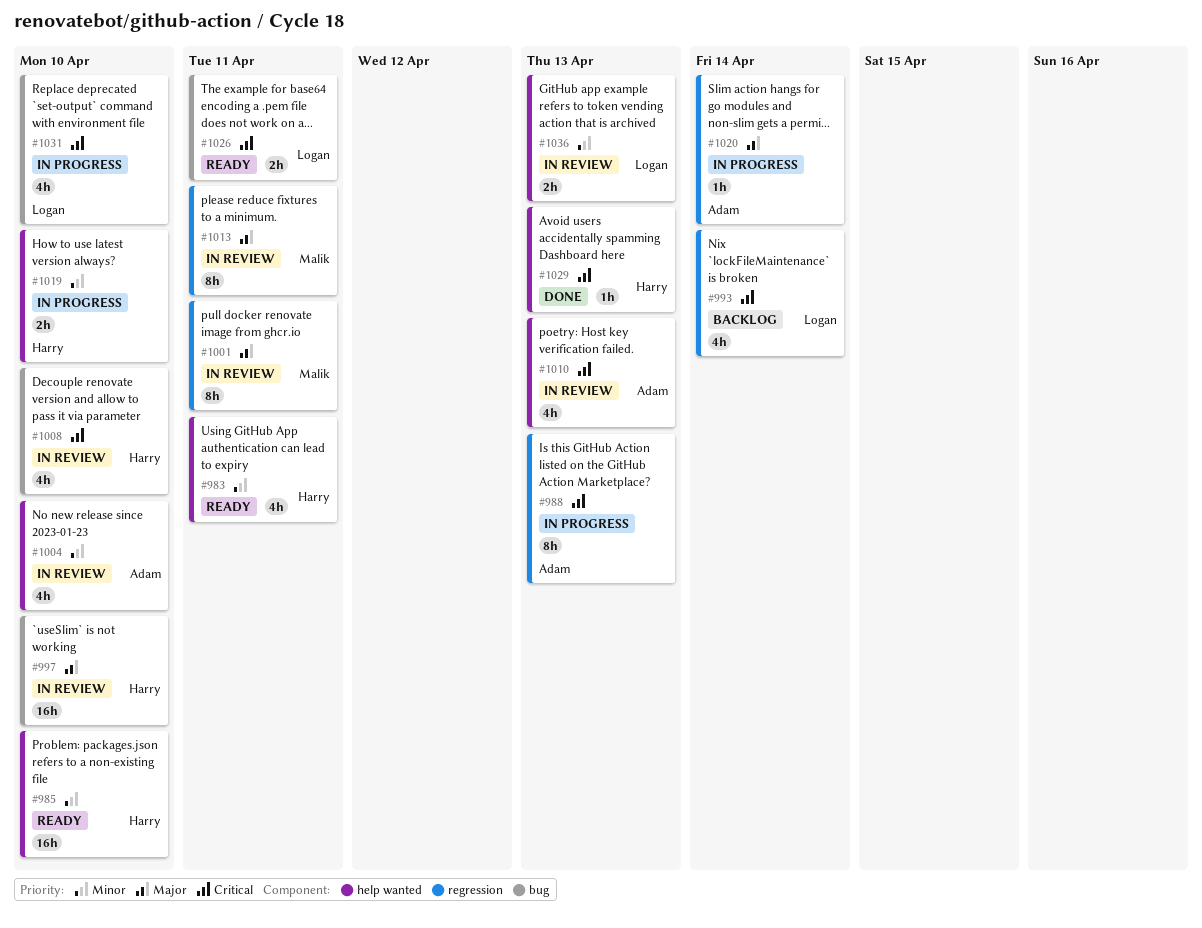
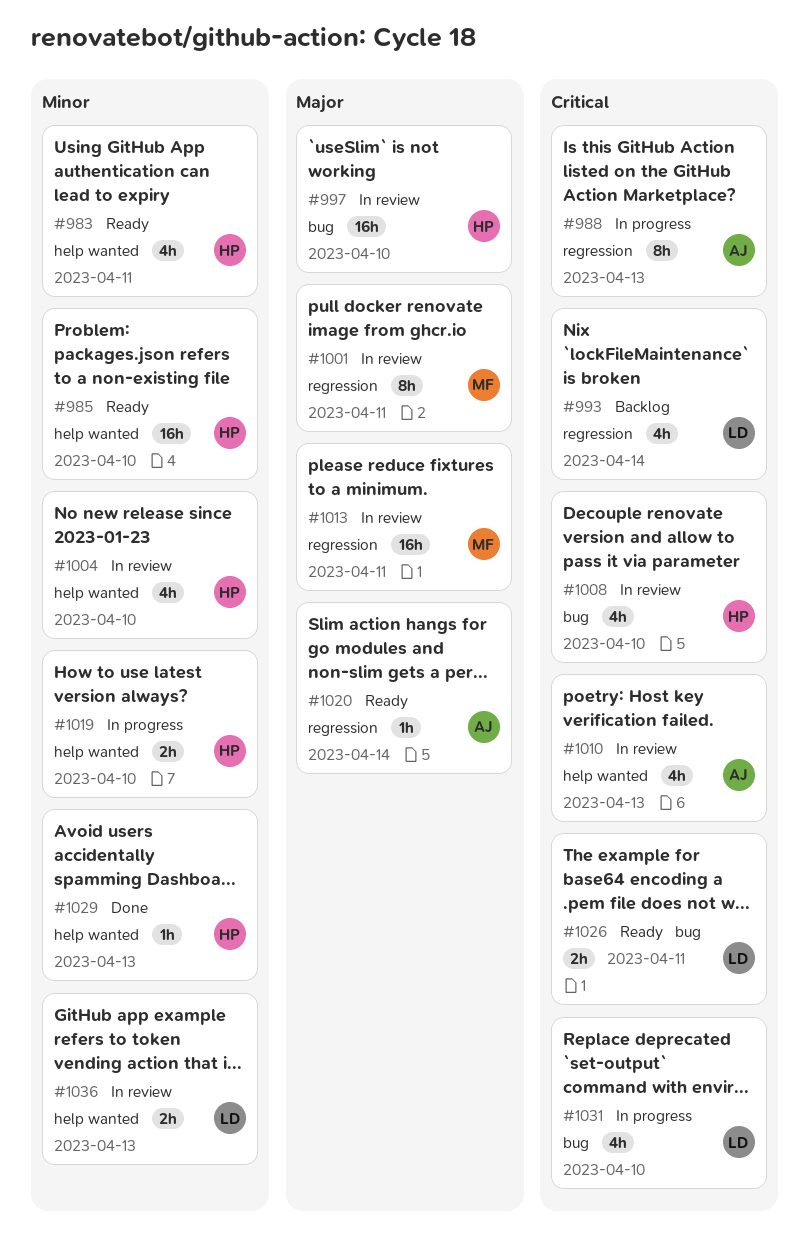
#1004, owner: Adam -> Harry
#1013, estimate: 8h -> 16h
#1020, status: In progress -> Ready
#1029, priority: Critical -> Minor

